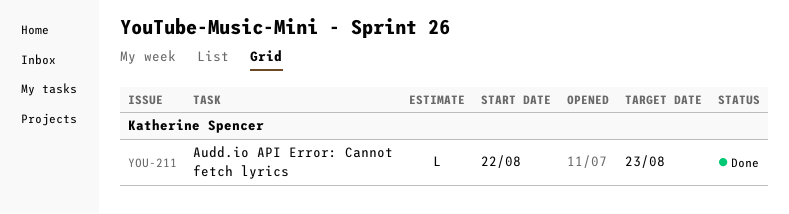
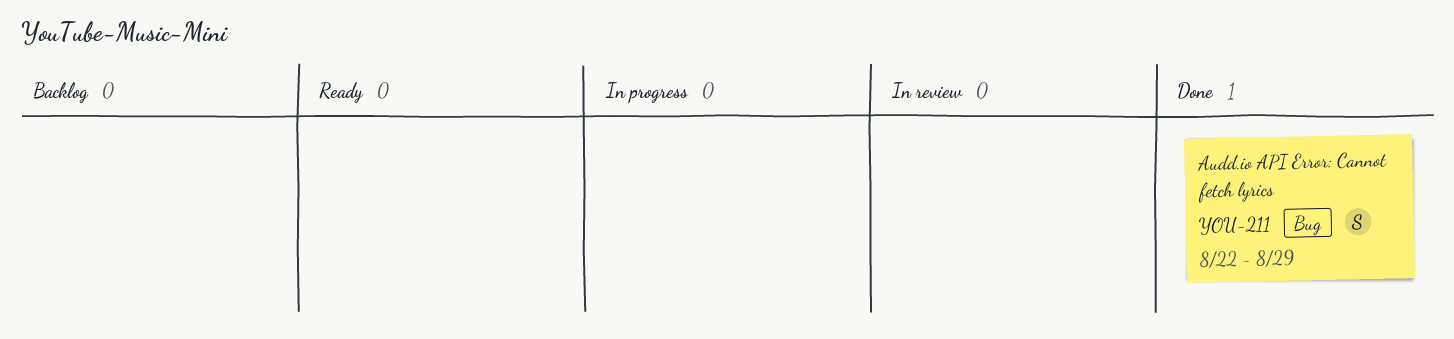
YOU-211, estimate: L -> S
YOU-211, due: Aug 23 -> Aug 29

